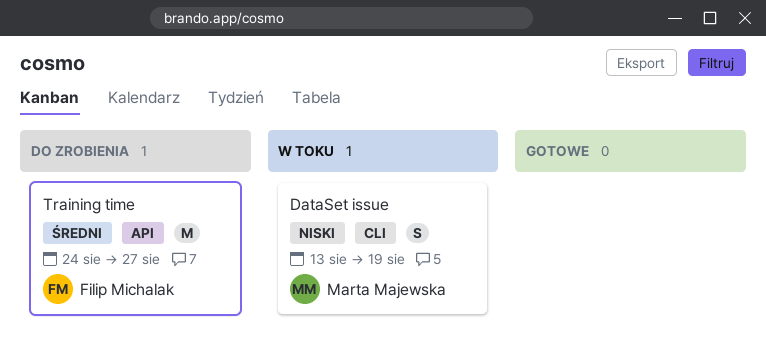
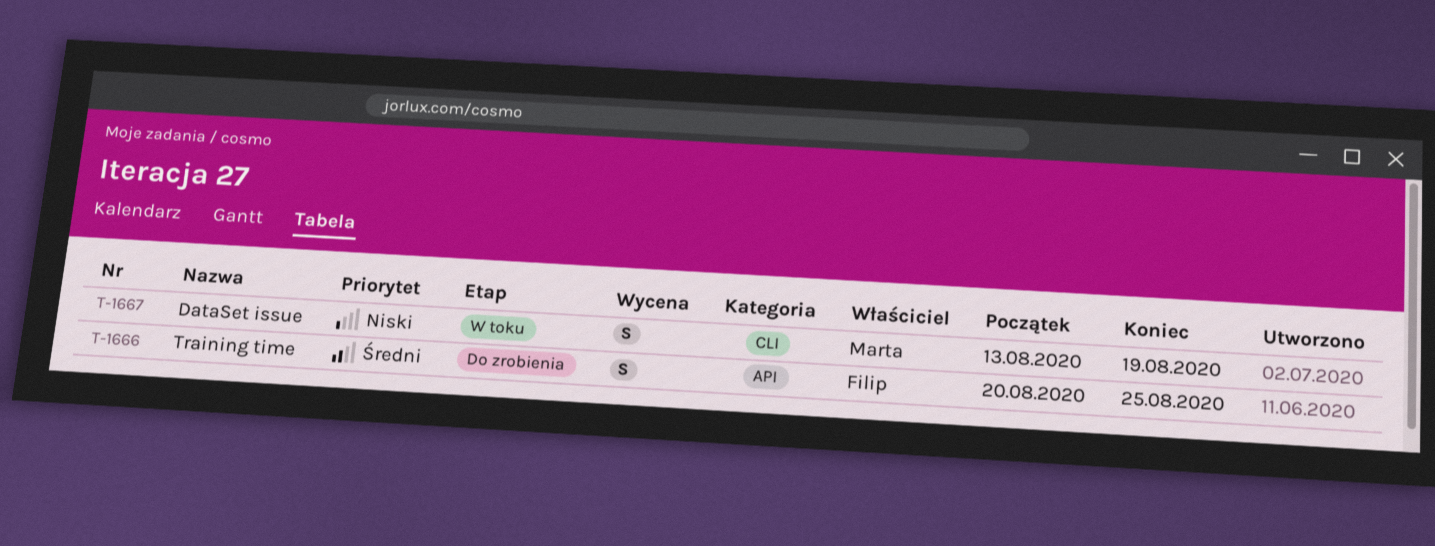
Training time, estimate: M -> S
Training time, start: Aug 24 -> Aug 20
Training time, due: Aug 27 -> Aug 25

